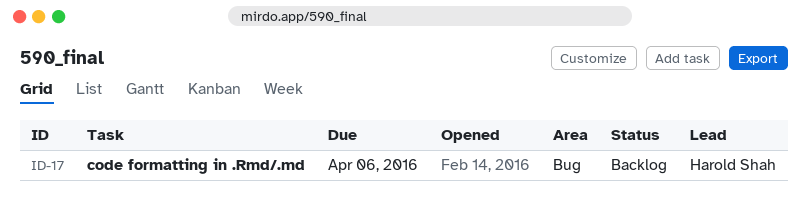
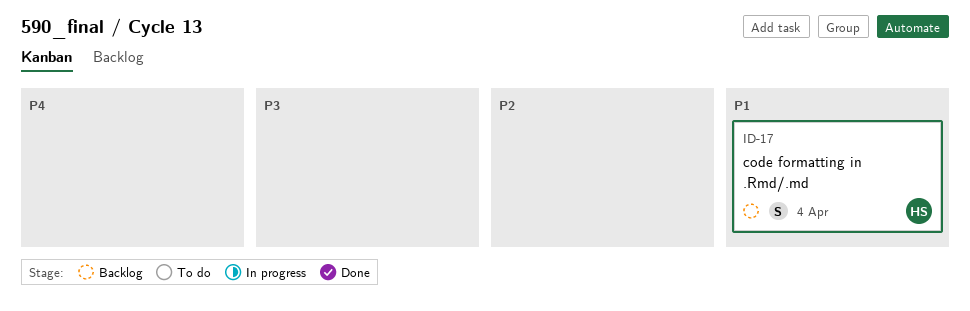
ID-17, due: Apr 6 -> Apr 4

